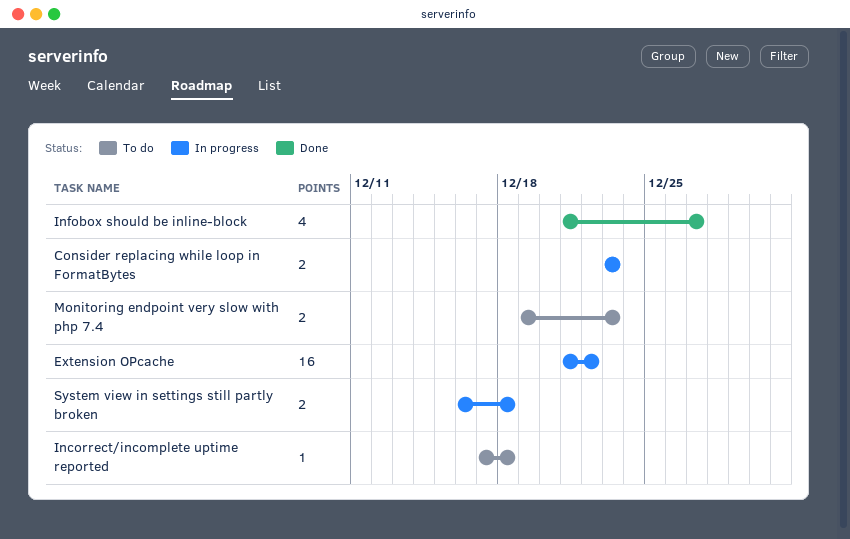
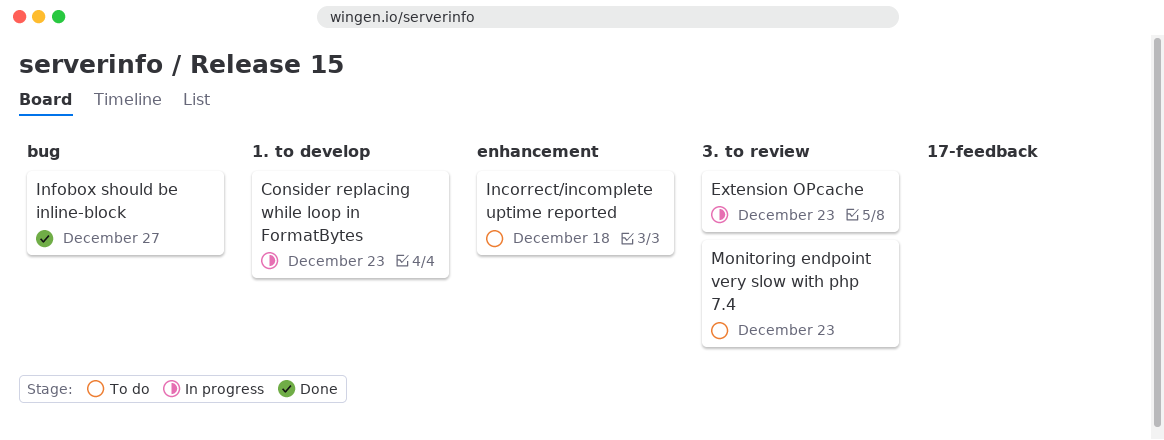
Extension OPcache, due: Dec 22 -> Dec 23
System view in settings still partly broken: present -> none

